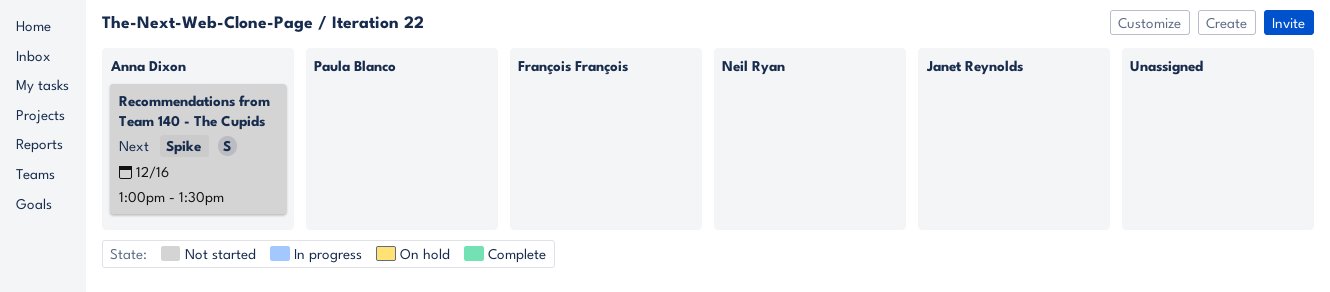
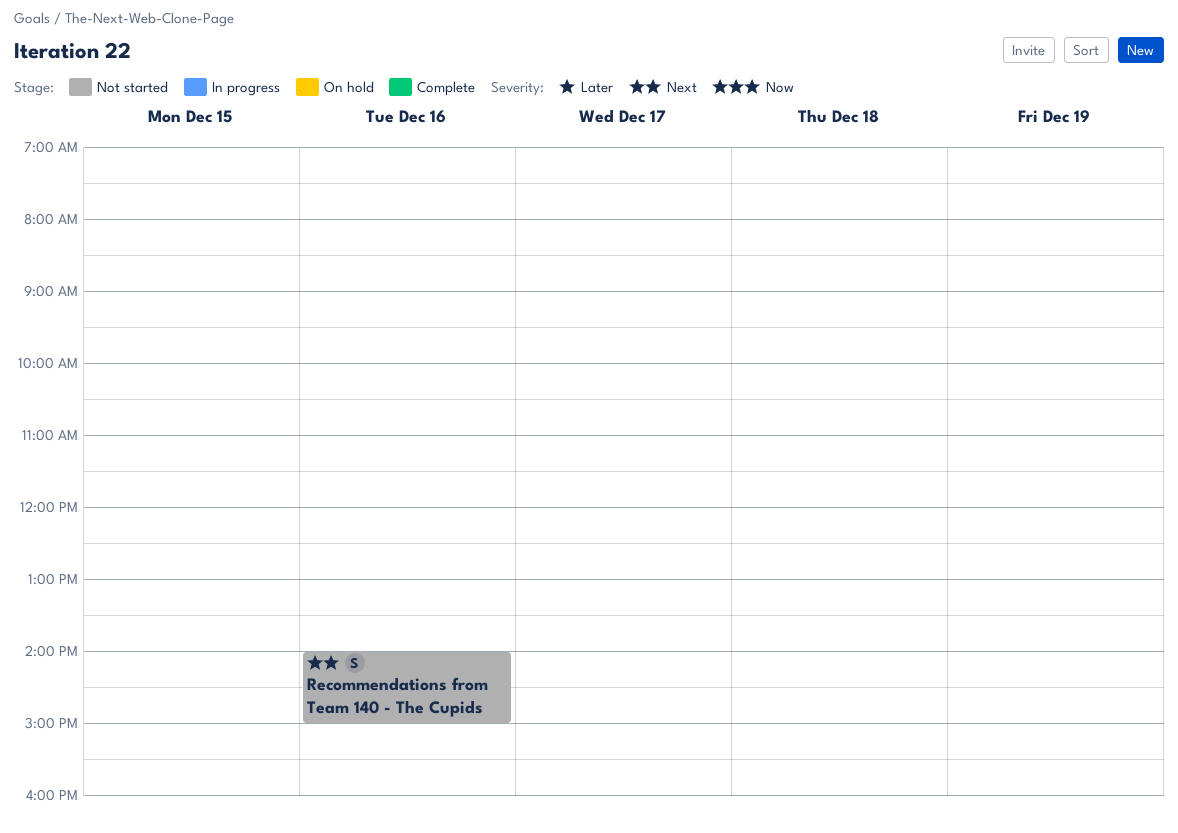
Recommendations from Team 140 - The Cupids, begins: 13:00 -> 14:00
Recommendations from Team 140 - The Cupids, ends: 13:30 -> 15:00

